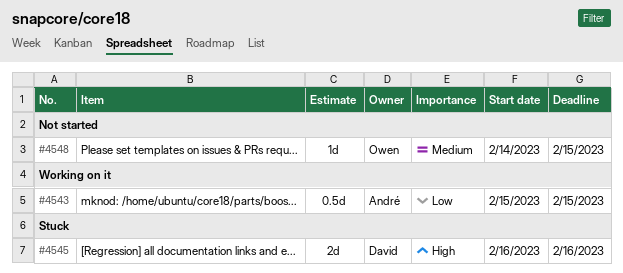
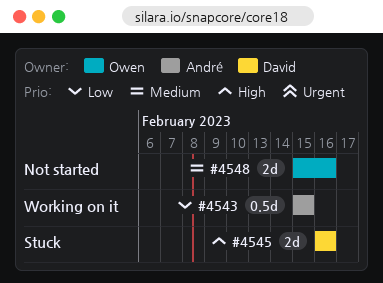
#4548, estimate: 1d -> 2d
#4548, start: Feb 14 -> Feb 15
#4548, due: Feb 15 -> Feb 16

